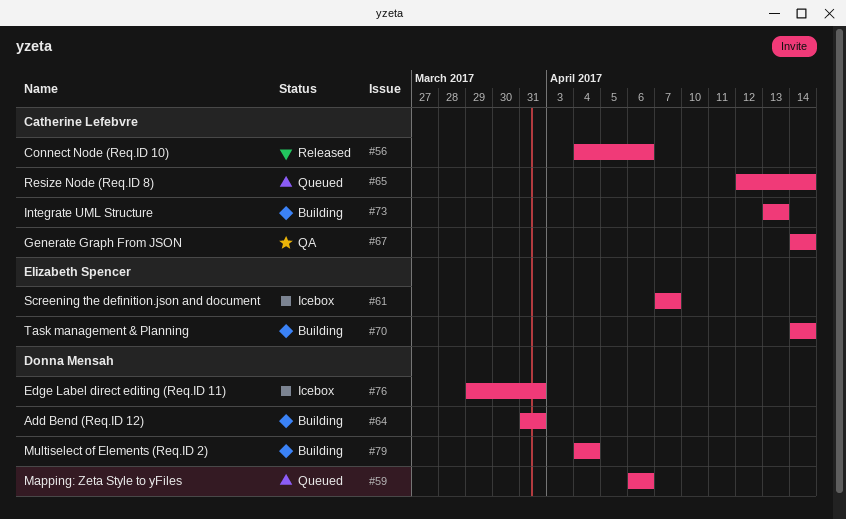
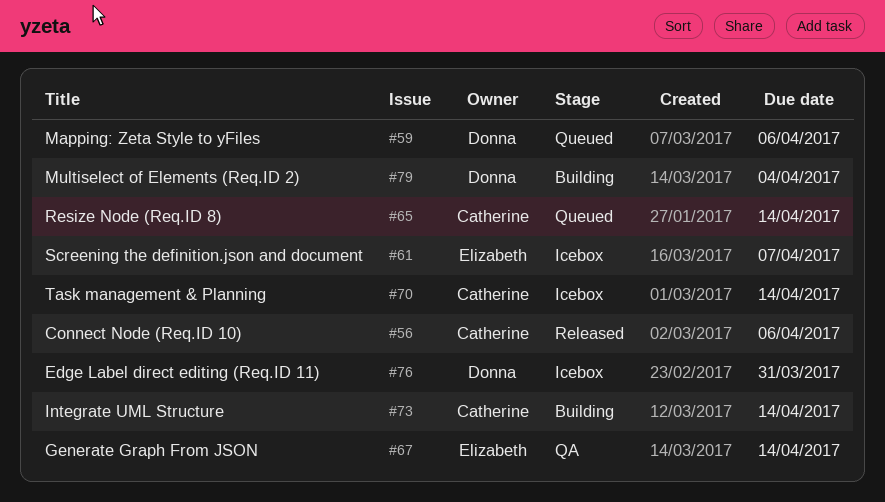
#64: present -> none
#67, owner: Catherine Lefebvre -> Elizabeth Spencer
#70, status: Building -> Icebox
#70, owner: Elizabeth Spencer -> Catherine Lefebvre
#73, due: Apr 13 -> Apr 14

